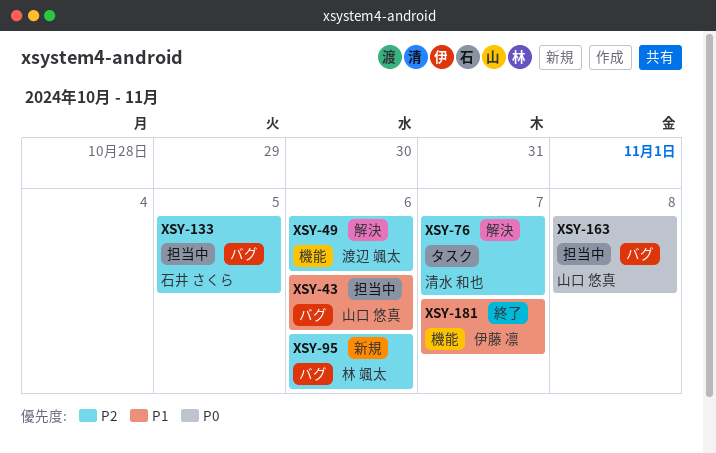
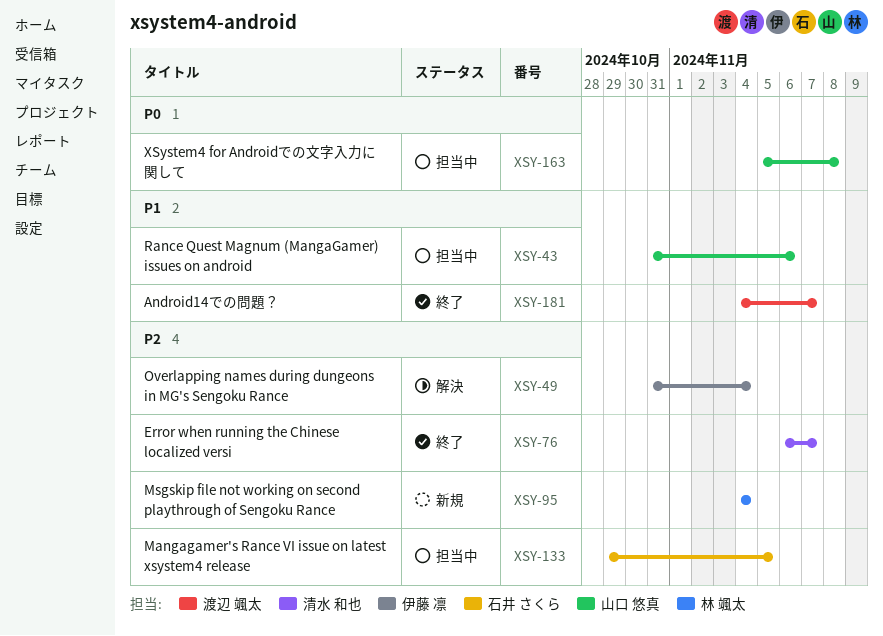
XSY-49, owner: 渡辺 颯太 -> 伊藤 凛
XSY-49, due: Nov 6 -> Nov 4
XSY-76, status: 解決 -> 終了
XSY-95, due: Nov 6 -> Nov 4
XSY-181, owner: 伊藤 凛 -> 渡辺 颯太

